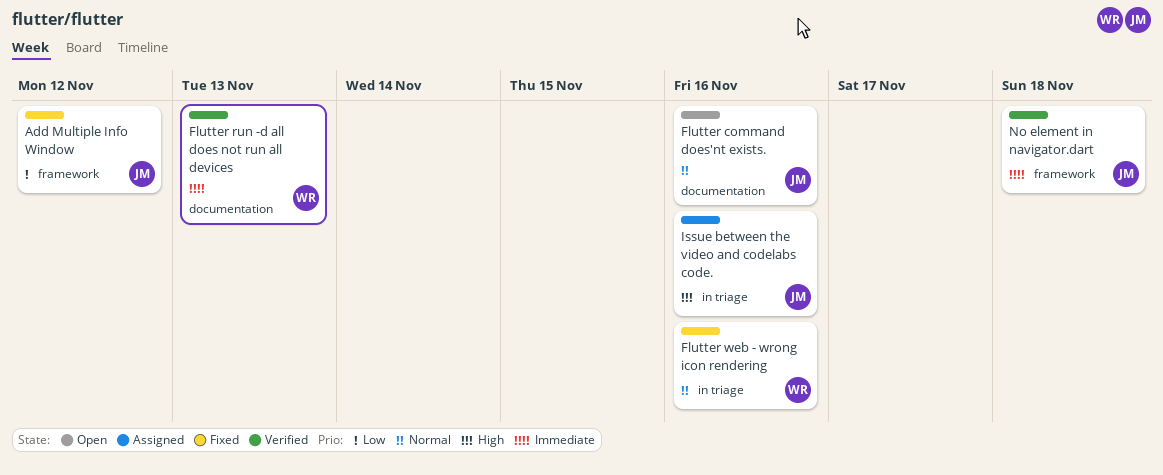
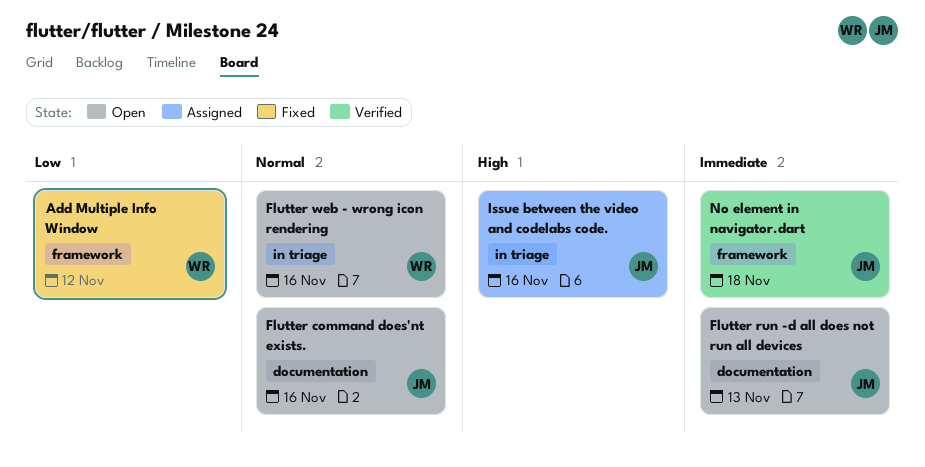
Add Multiple Info Window, owner: JM -> WR
Flutter run -d all does not run all devices, status: Verified -> Open
Flutter run -d all does not run all devices, owner: WR -> JM
Flutter web - wrong icon rendering, status: Fixed -> Open

